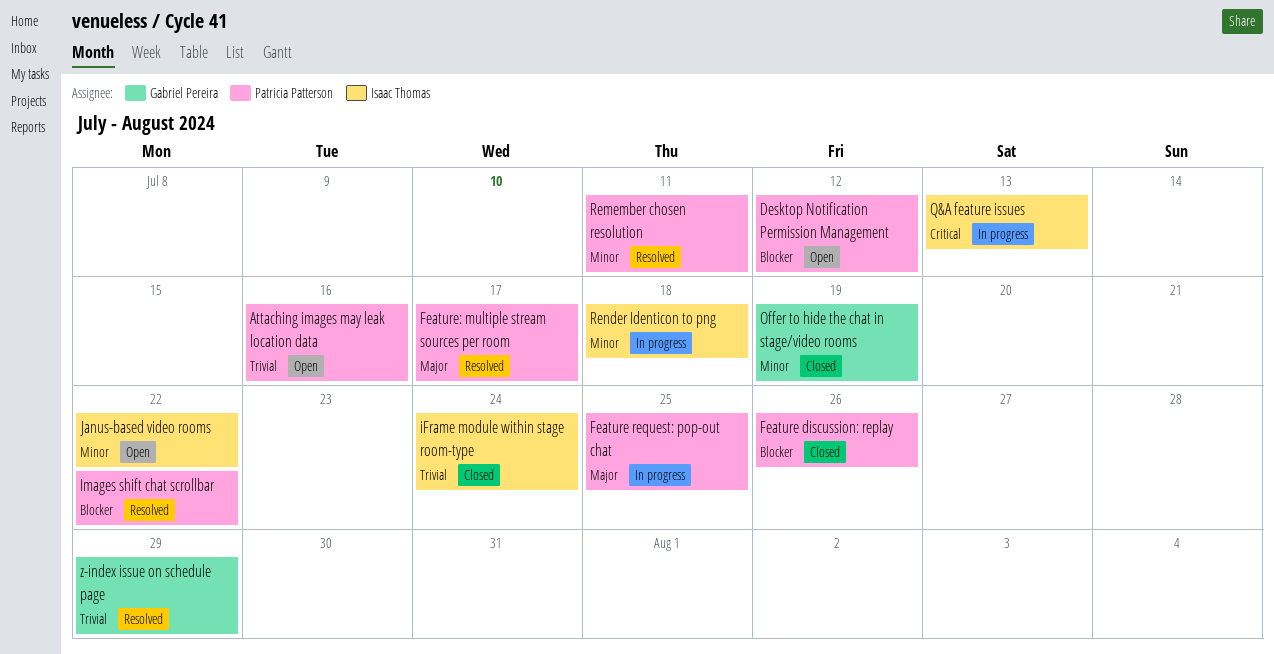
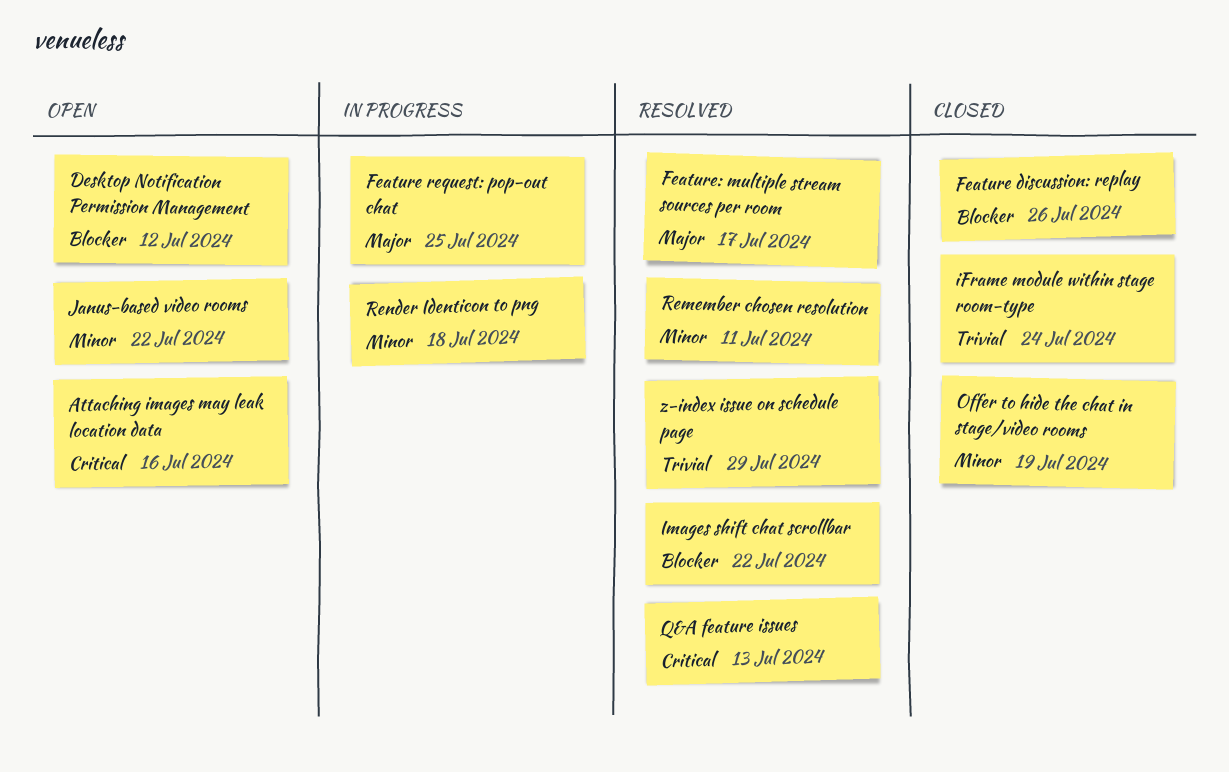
Attaching images may leak location data, priority: Trivial -> Critical
Q&A feature issues, status: In progress -> Resolved

